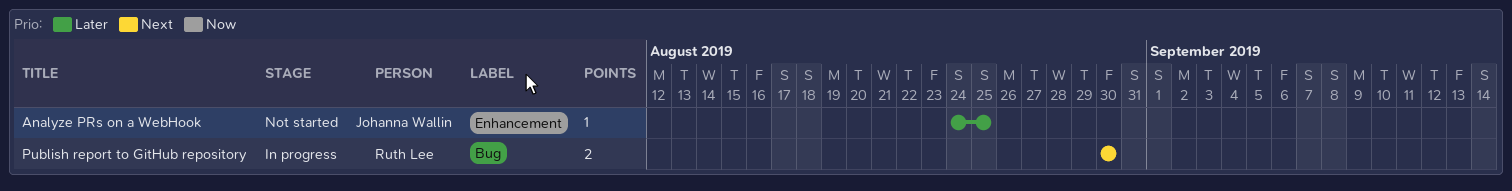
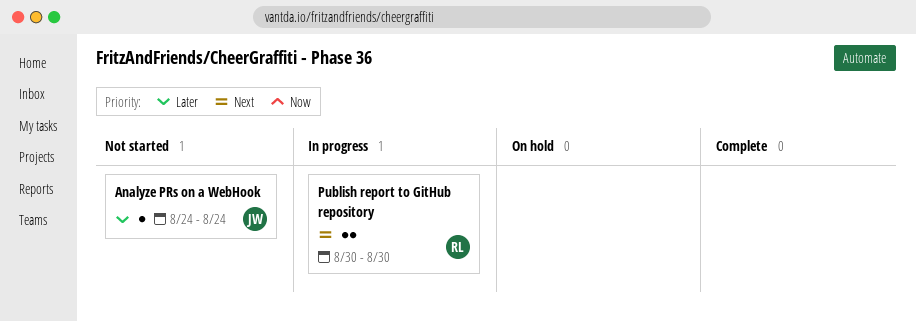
Analyze PRs on a WebHook, due: Aug 25 -> Aug 24

